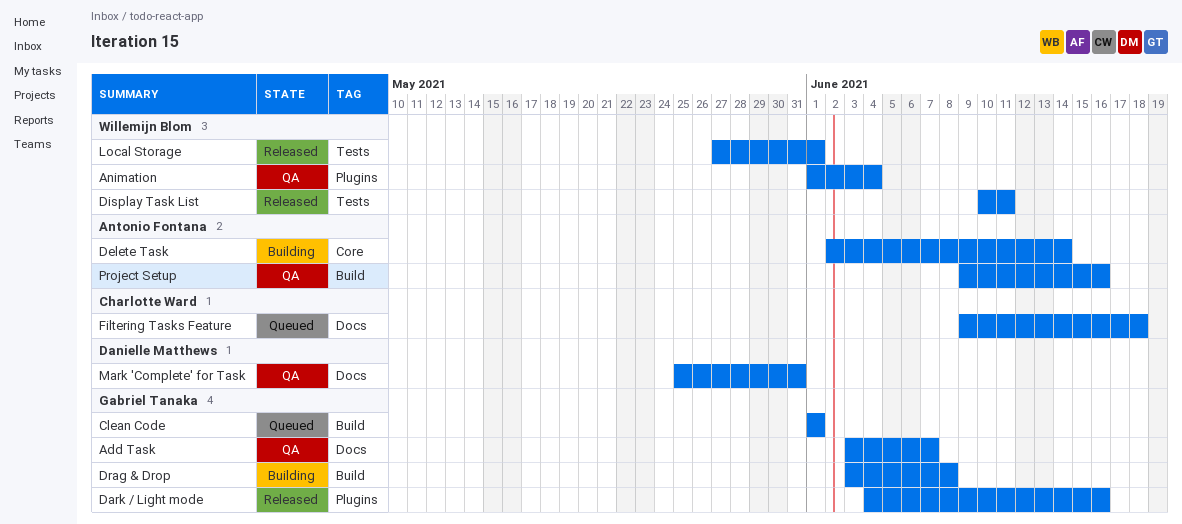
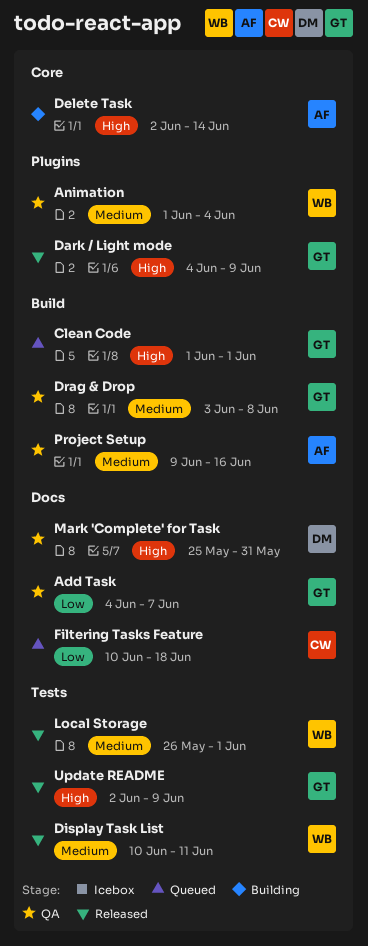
Add Task, start: Jun 3 -> Jun 4
Dark / Light mode, due: Jun 16 -> Jun 9
Drag & Drop, status: Building -> QA
Filtering Tasks Feature, start: Jun 9 -> Jun 10
Local Storage, start: May 27 -> May 26
Update README: none -> present

